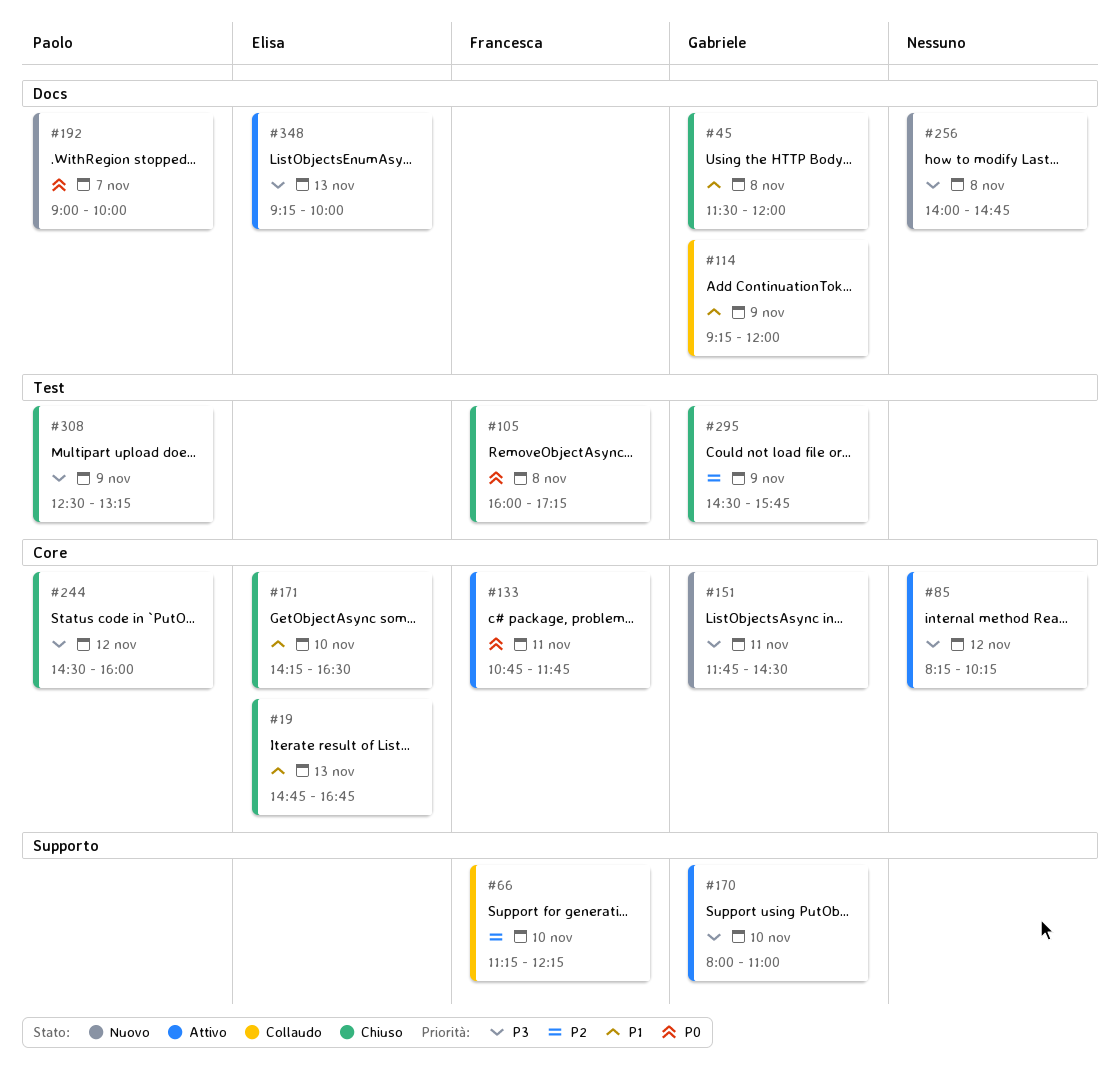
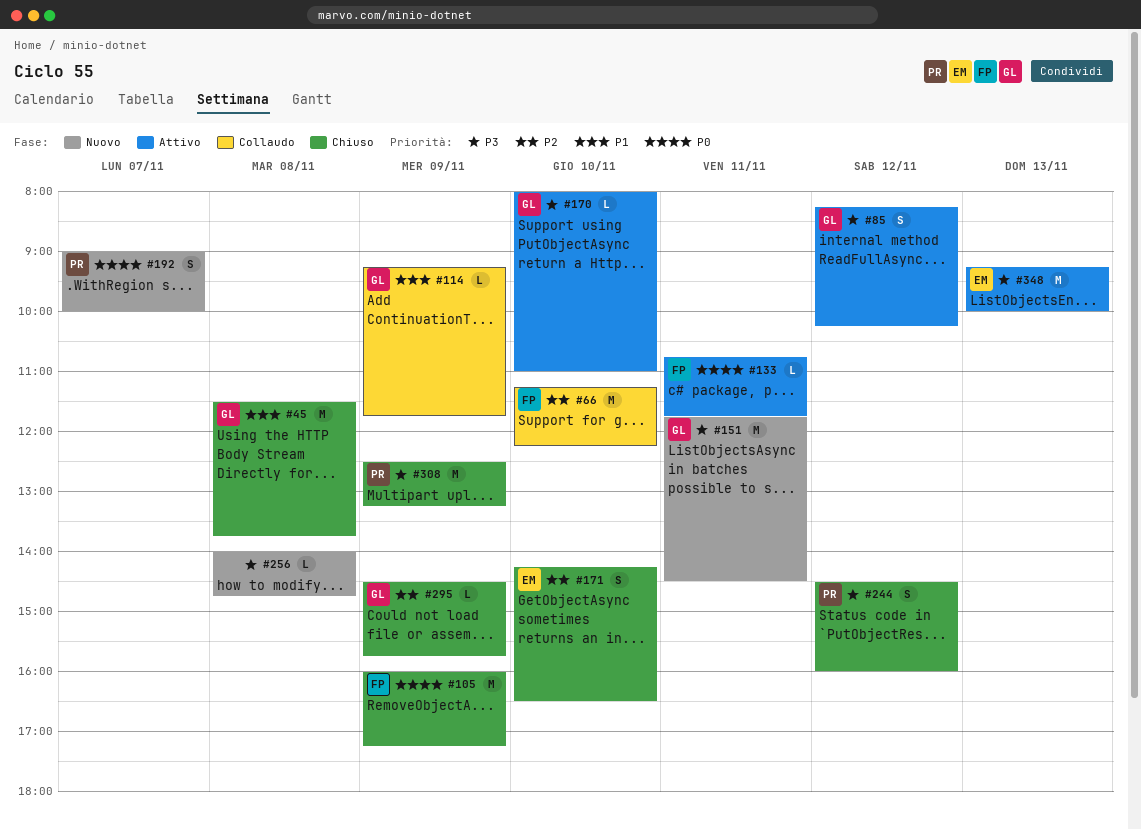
#19: present -> none
#45, ends: 12:00 -> 13:45
#85, owner: none -> Gabriele
#105, day: Nov 8 -> Nov 9
#114, ends: 12:00 -> 11:45
#171, priority: P1 -> P2

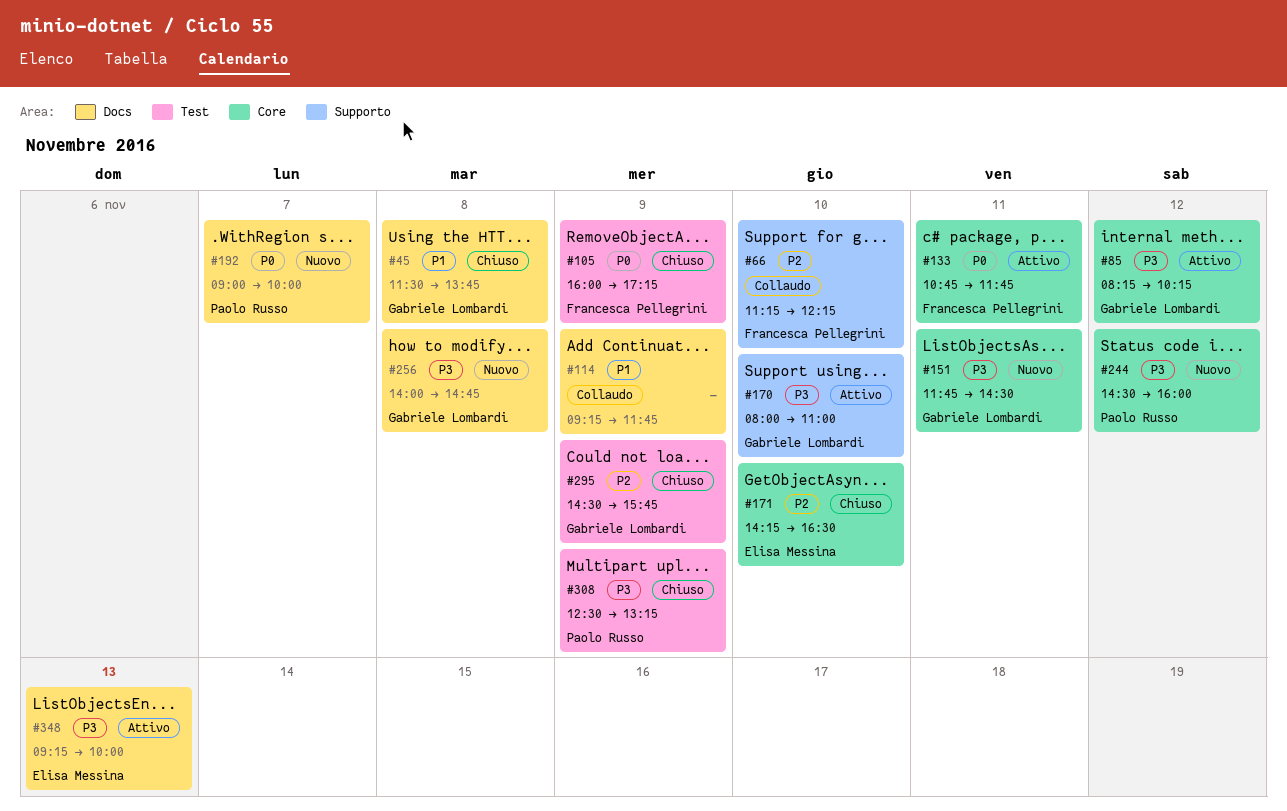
#114, owner: Gabriele Lombardi -> none
#244, status: Chiuso -> Nuovo
#256, owner: none -> Gabriele Lombardi

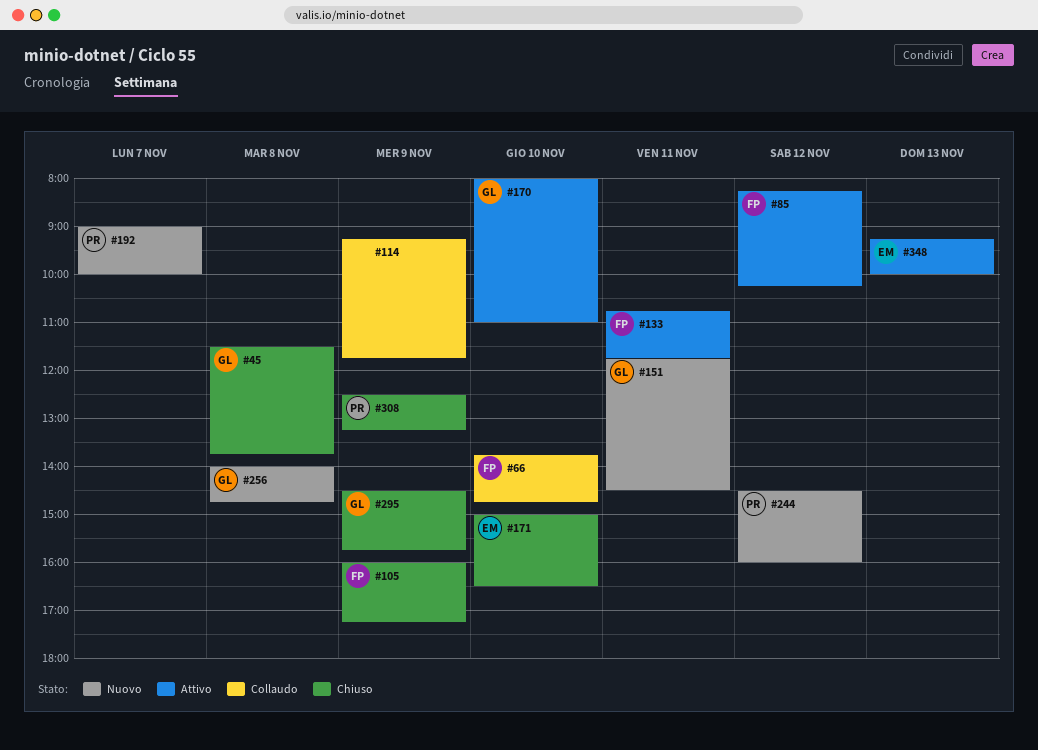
#66, begins: 11:15 -> 13:45
#66, ends: 12:15 -> 14:45
#85, owner: Gabriele Lombardi -> Francesca Pellegrini
#171, begins: 14:15 -> 15:00

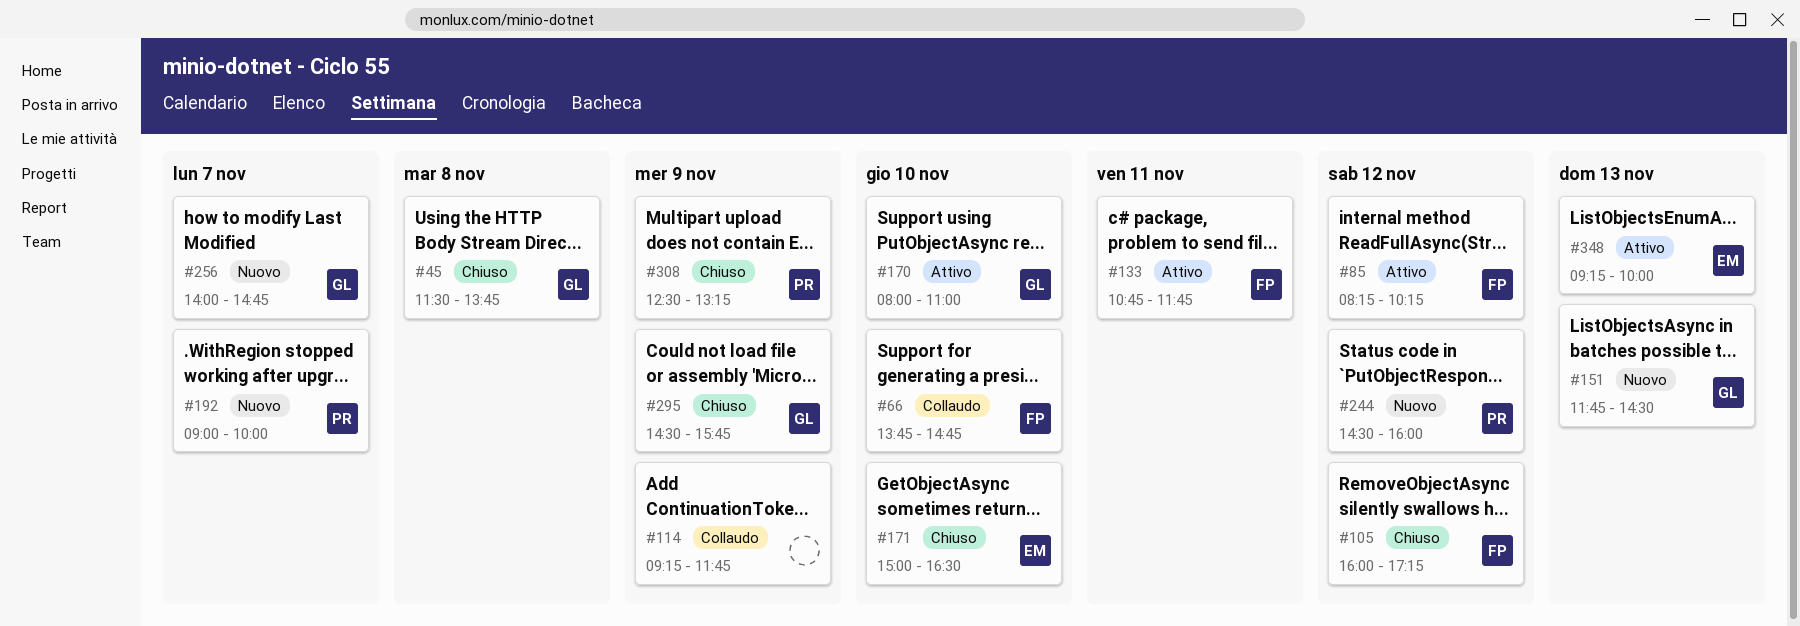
#105, day: Nov 9 -> Nov 12
#151, day: Nov 11 -> Nov 13
#256, day: Nov 8 -> Nov 7

